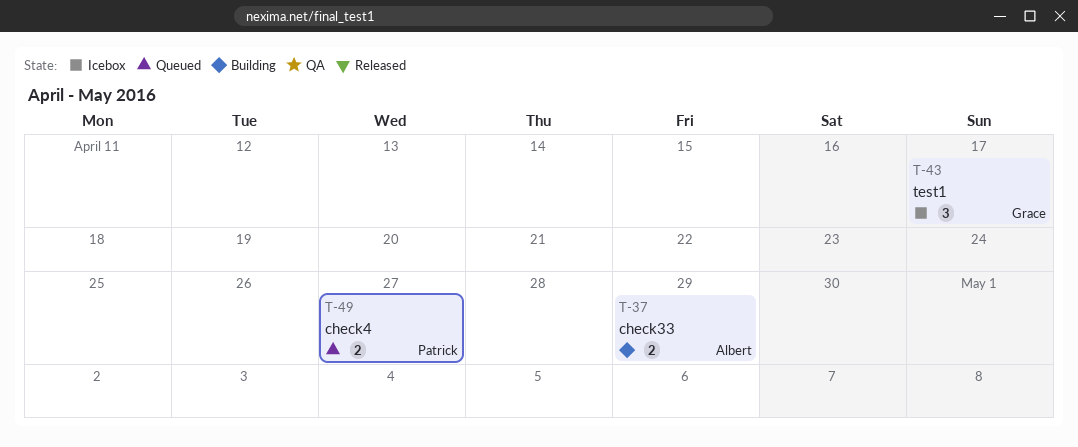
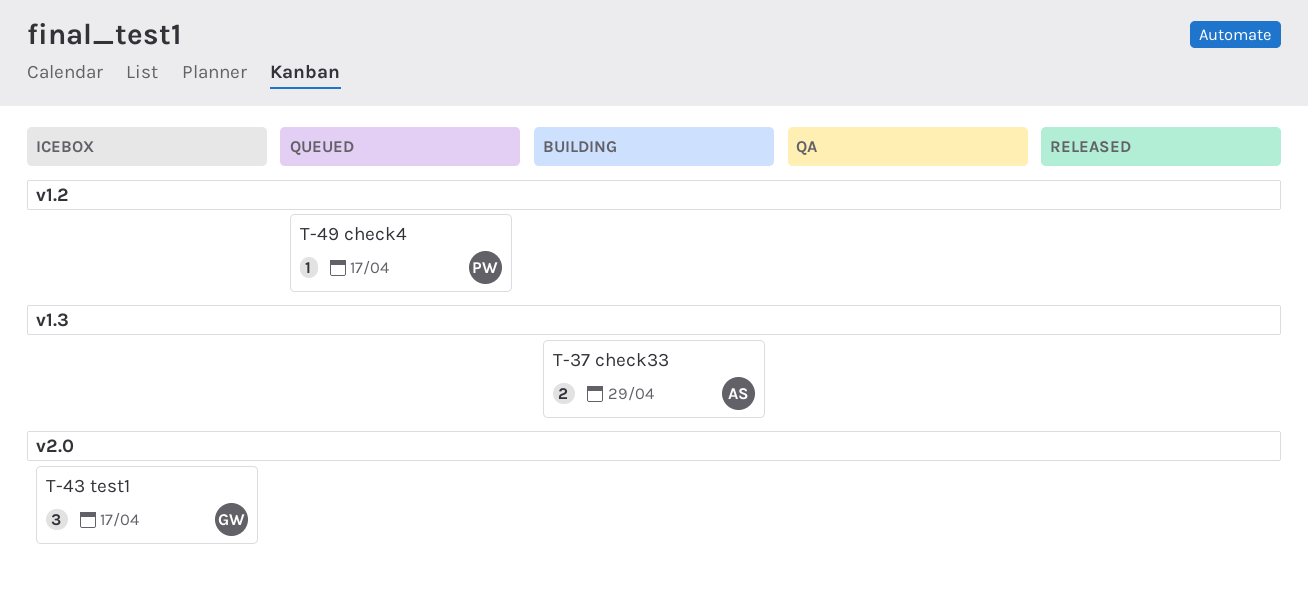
T-49, estimate: 2 -> 1
T-49, due: Apr 27 -> Apr 17

